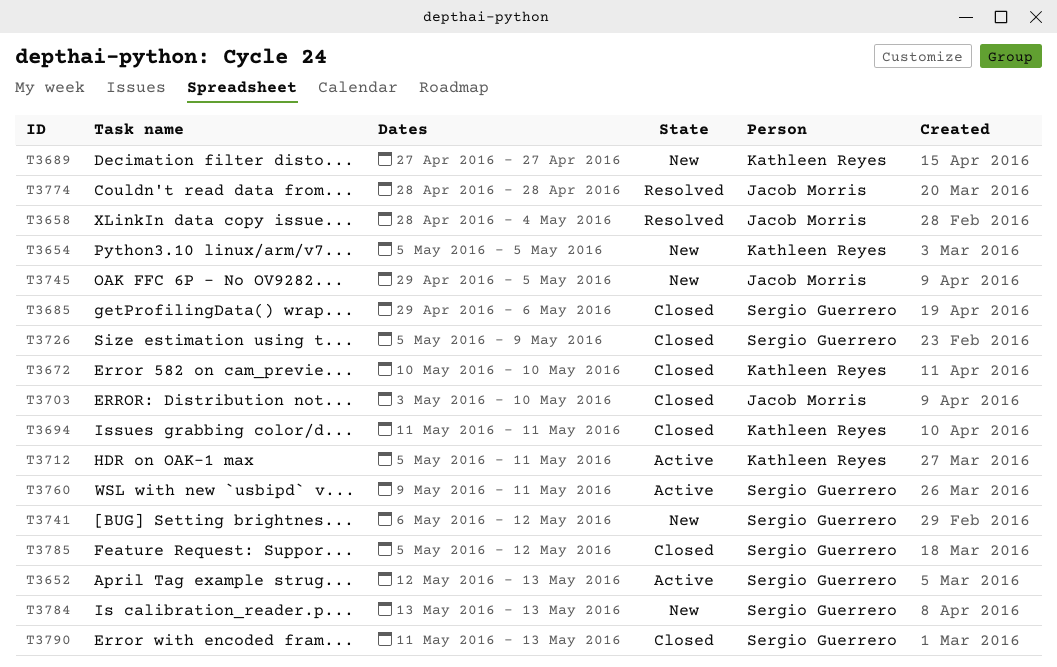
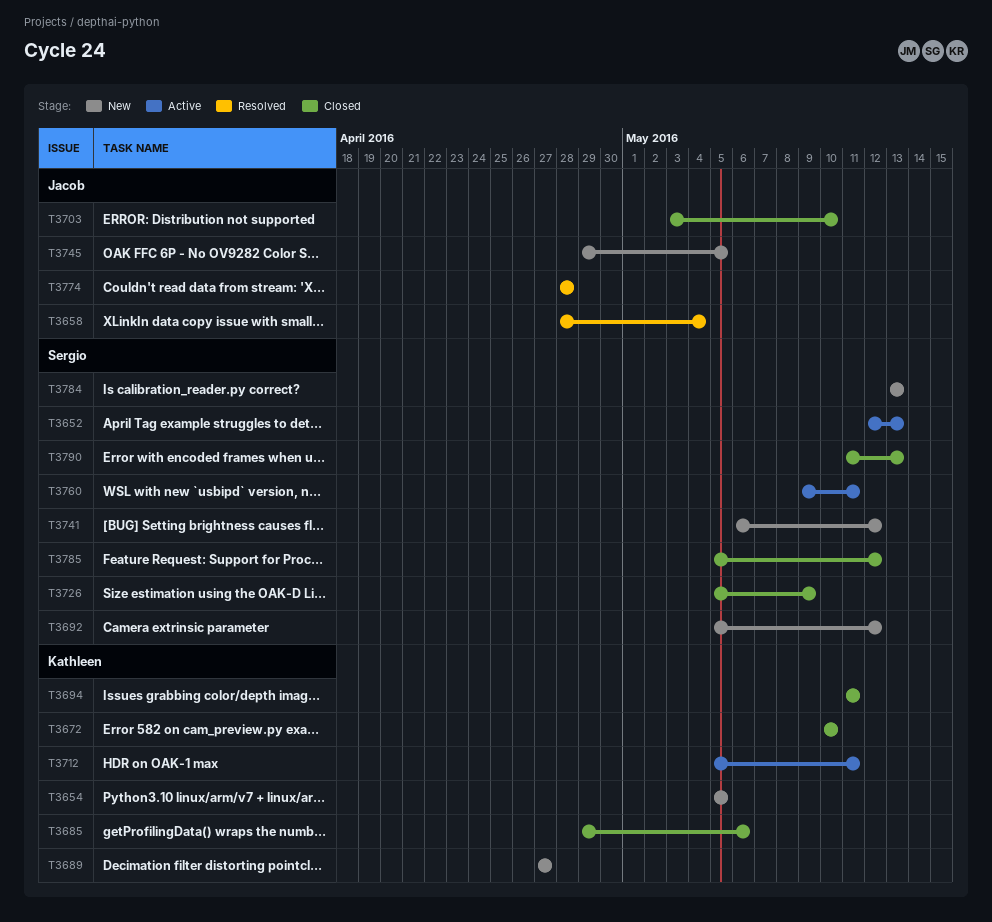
T3685, owner: Sergio Guerrero -> Kathleen Reyes
T3692: none -> present

